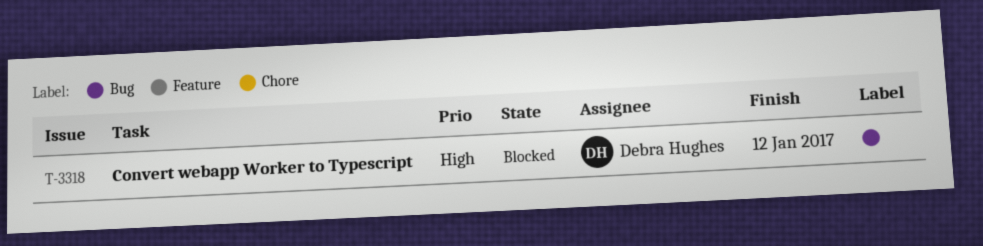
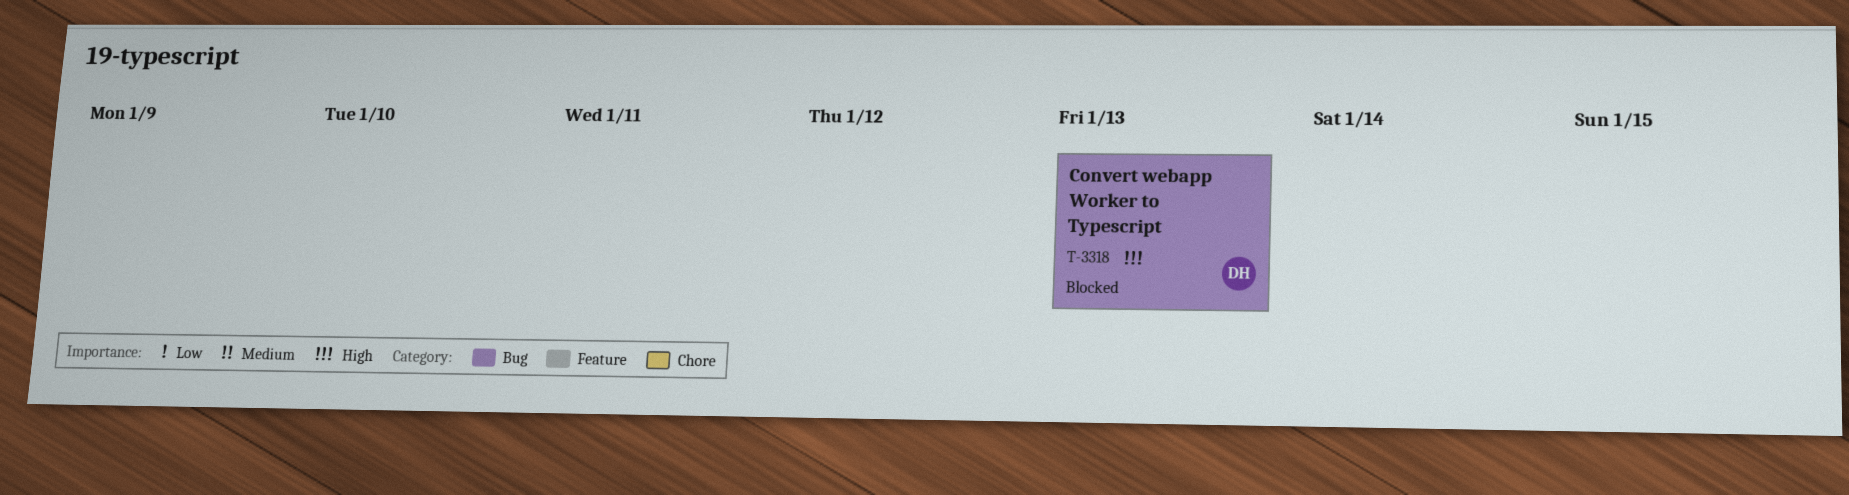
T-3318, due: Jan 12 -> Jan 13

